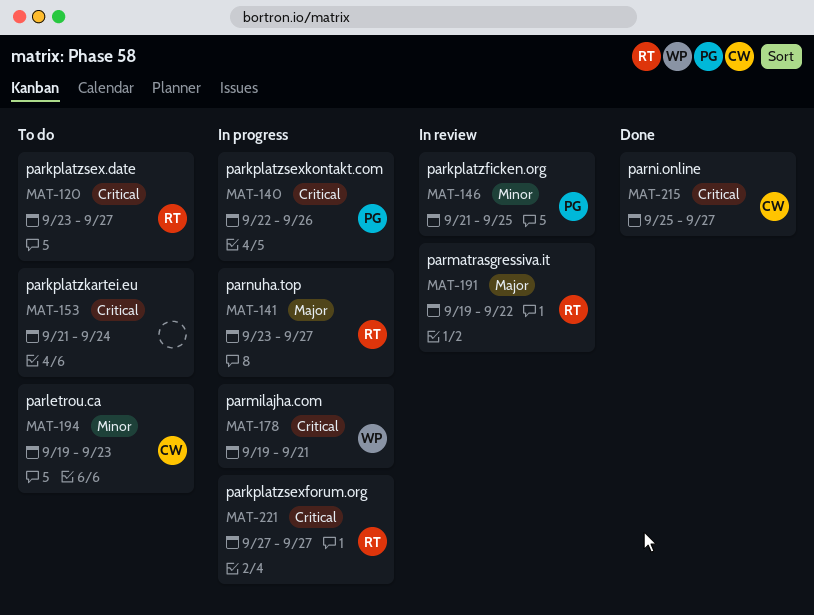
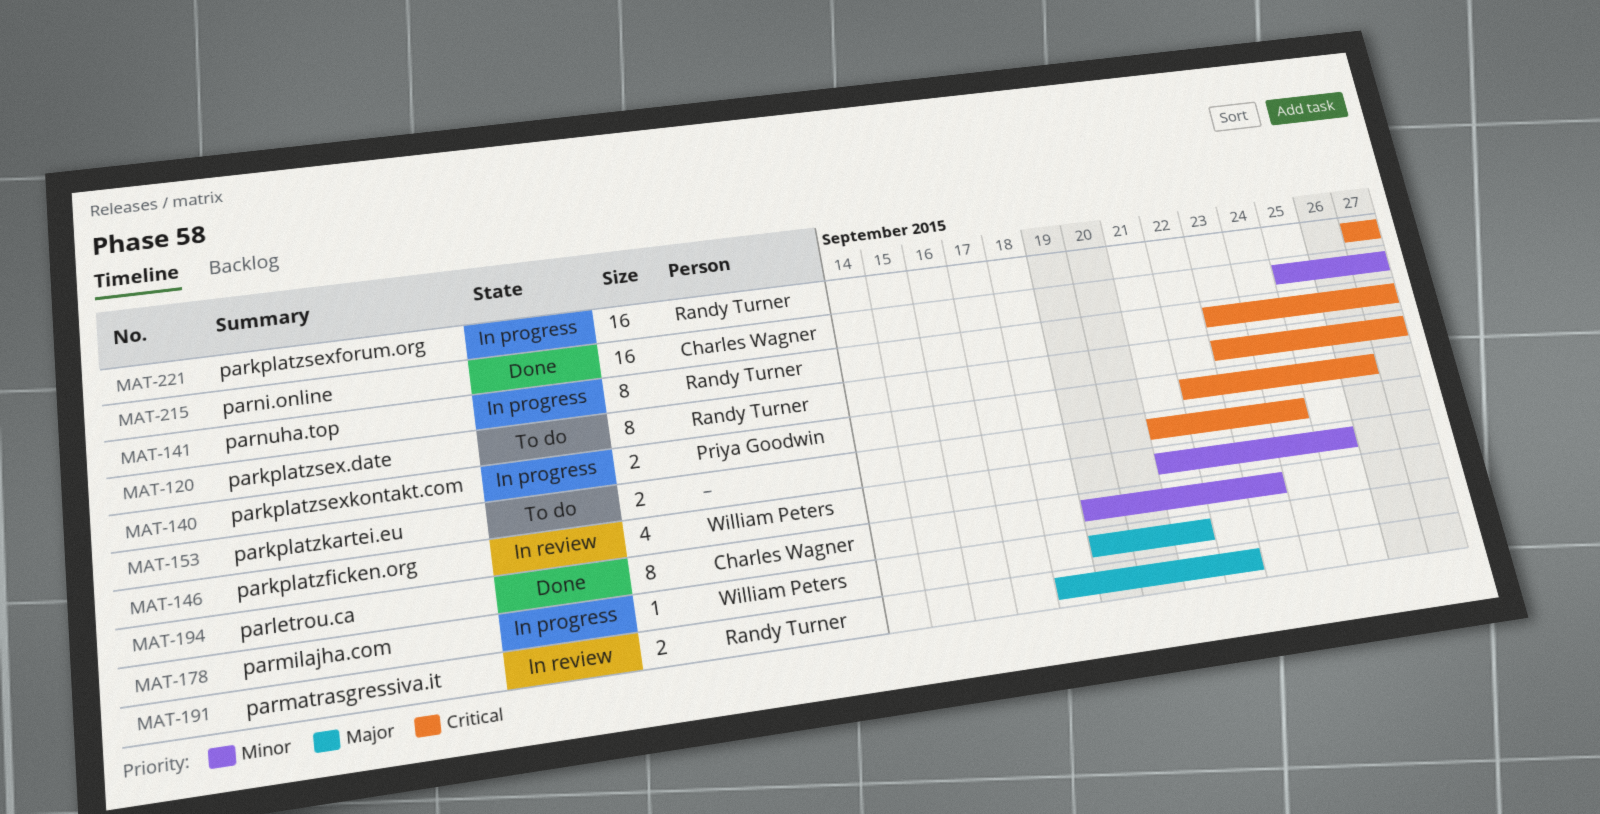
MAT-141, priority: Major -> Critical
MAT-146, owner: Priya Goodwin -> William Peters
MAT-178, priority: Critical -> Major
MAT-191, start: Sep 19 -> Sep 18
MAT-194, status: To do -> Done
MAT-215, priority: Critical -> Minor

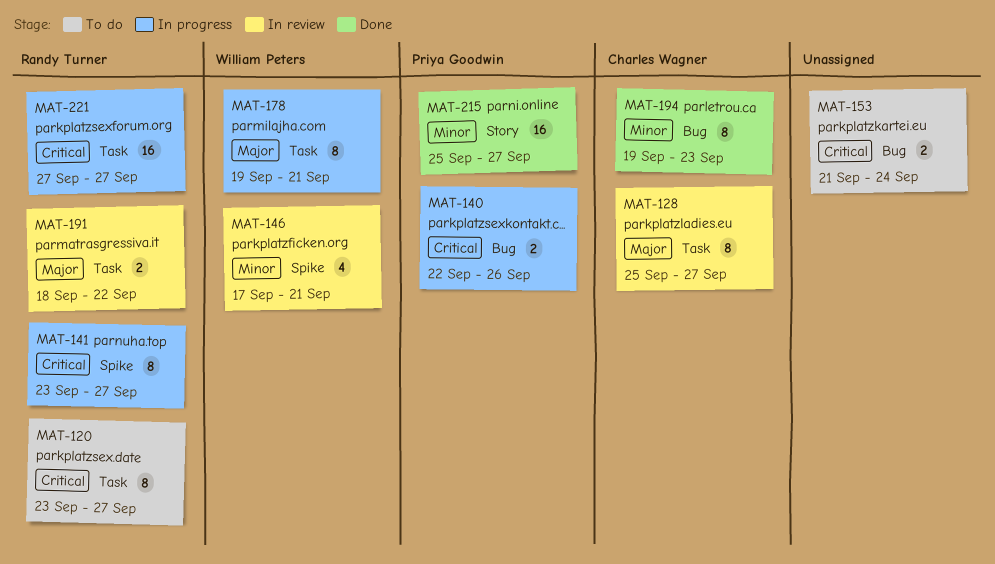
MAT-128: none -> present
MAT-146, start: Sep 21 -> Sep 17
MAT-146, due: Sep 25 -> Sep 21
MAT-178, estimate: 1 -> 8
MAT-215, owner: Charles Wagner -> Priya Goodwin

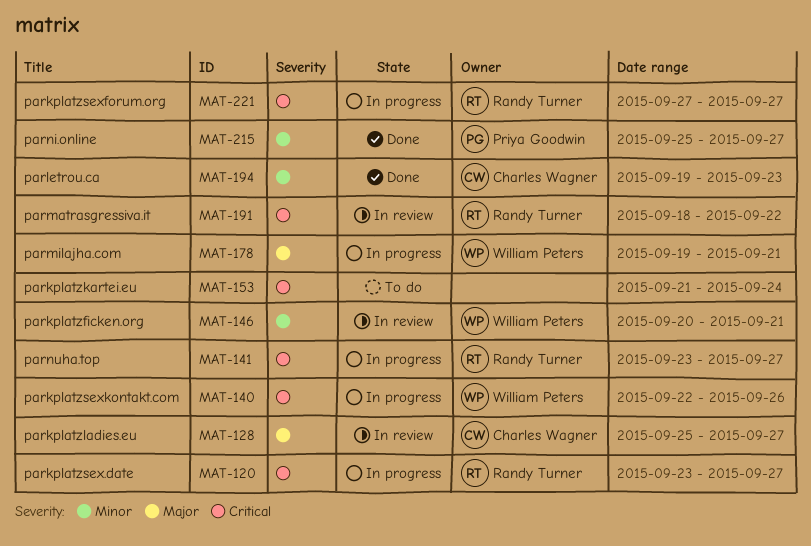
MAT-120, status: To do -> In progress
MAT-140, owner: Priya Goodwin -> William Peters
MAT-146, start: Sep 17 -> Sep 20
MAT-191, priority: Major -> Critical

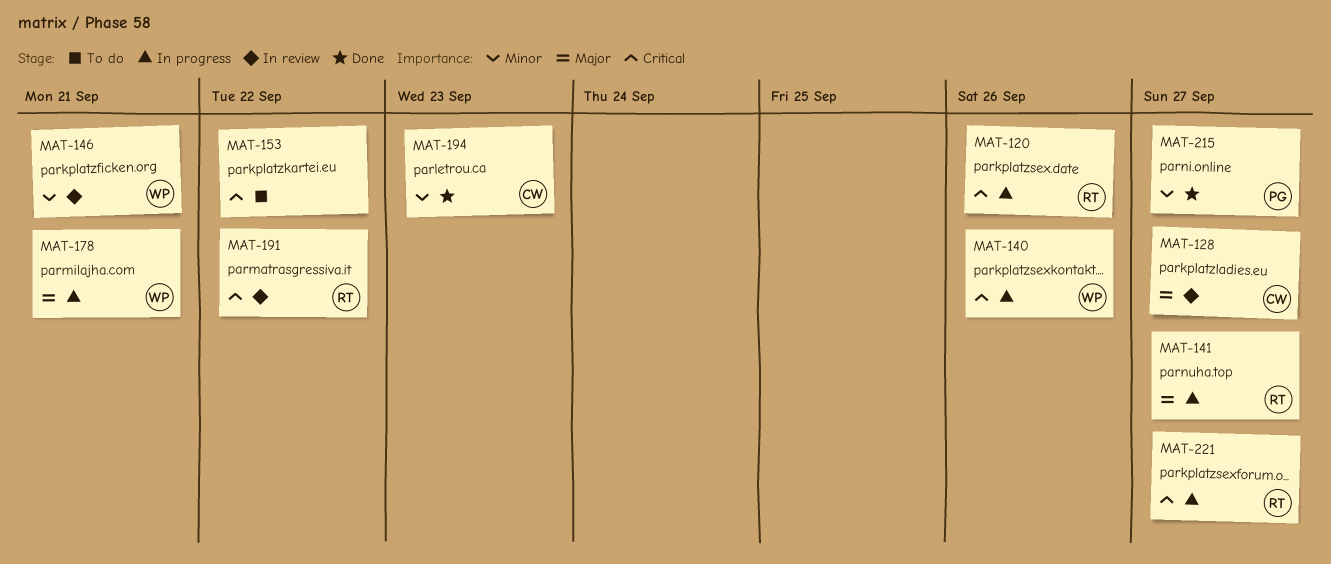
MAT-120, due: Sep 27 -> Sep 26
MAT-141, priority: Critical -> Major
MAT-153, due: Sep 24 -> Sep 22

